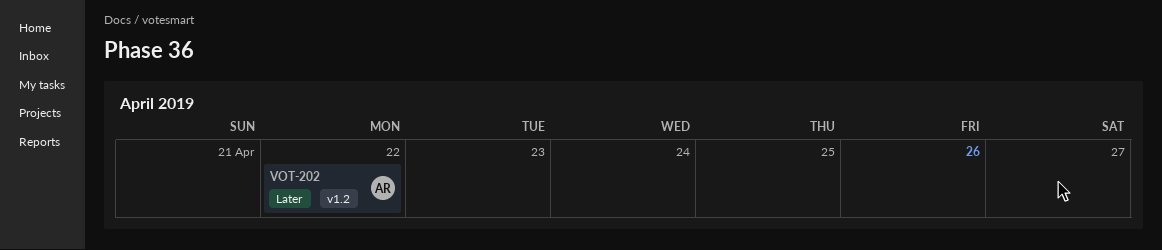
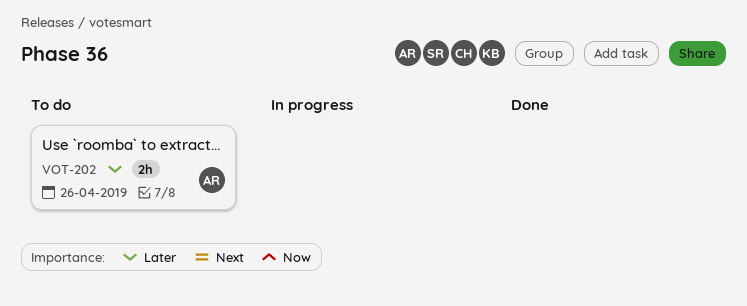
VOT-202, due: Apr 22 -> Apr 26

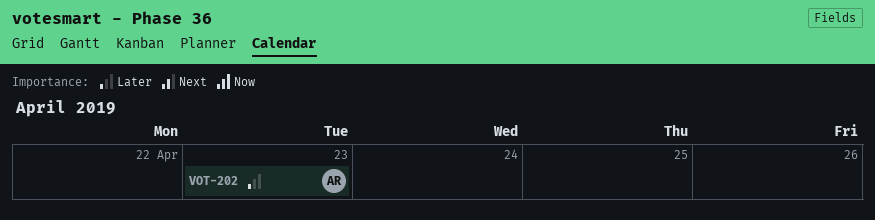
VOT-202, due: Apr 26 -> Apr 23

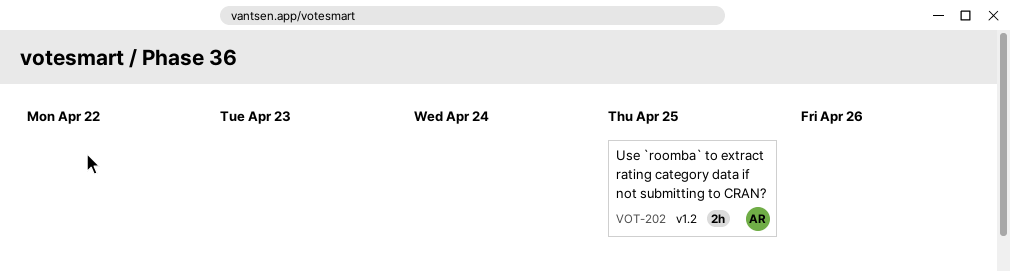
VOT-202, due: Apr 23 -> Apr 25

